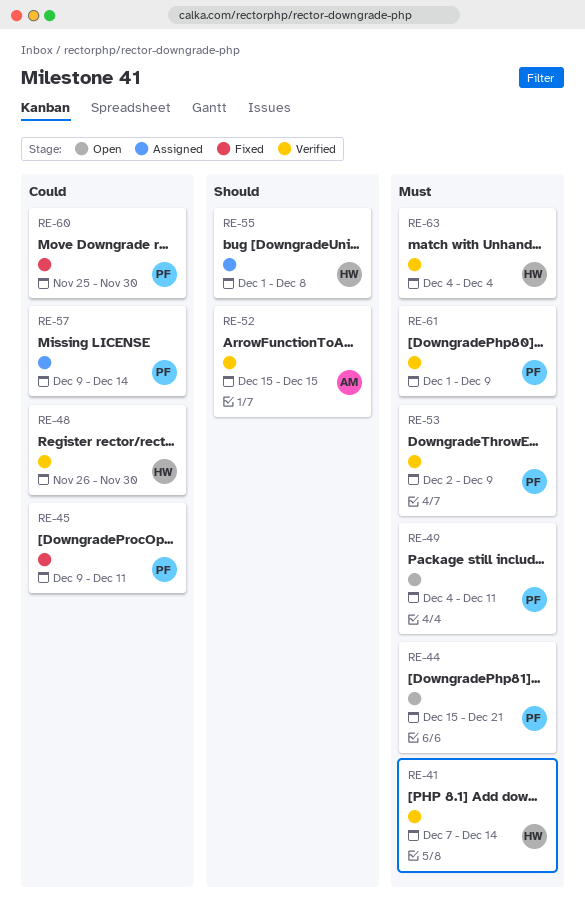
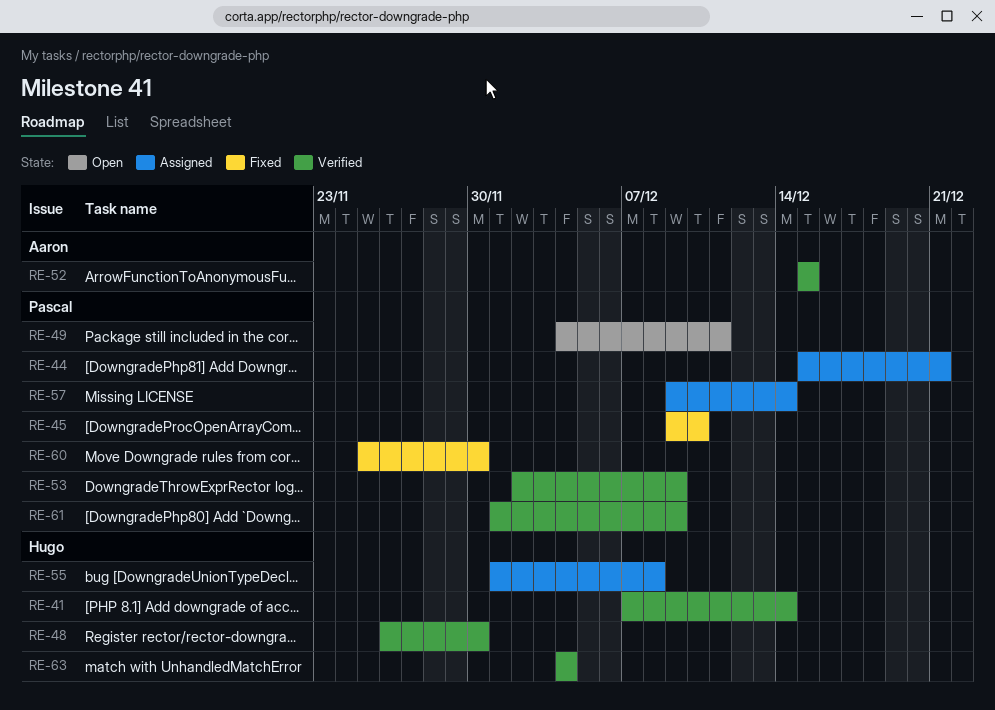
RE-44, status: Open -> Assigned
RE-45, due: Dec 11 -> Dec 10

